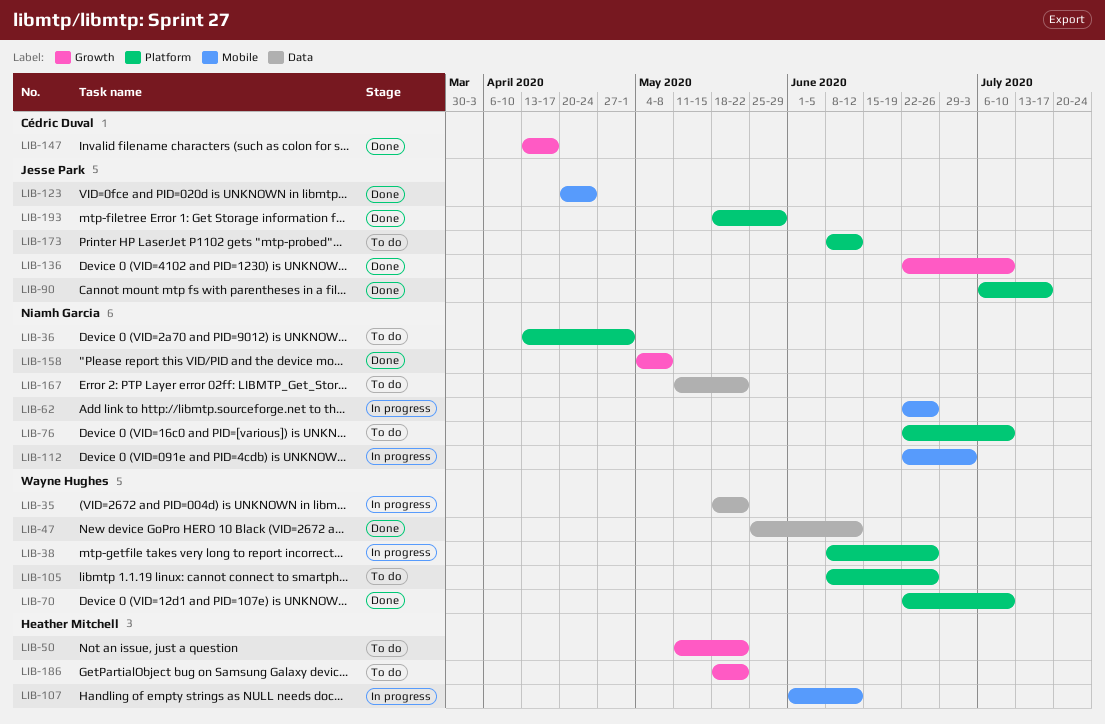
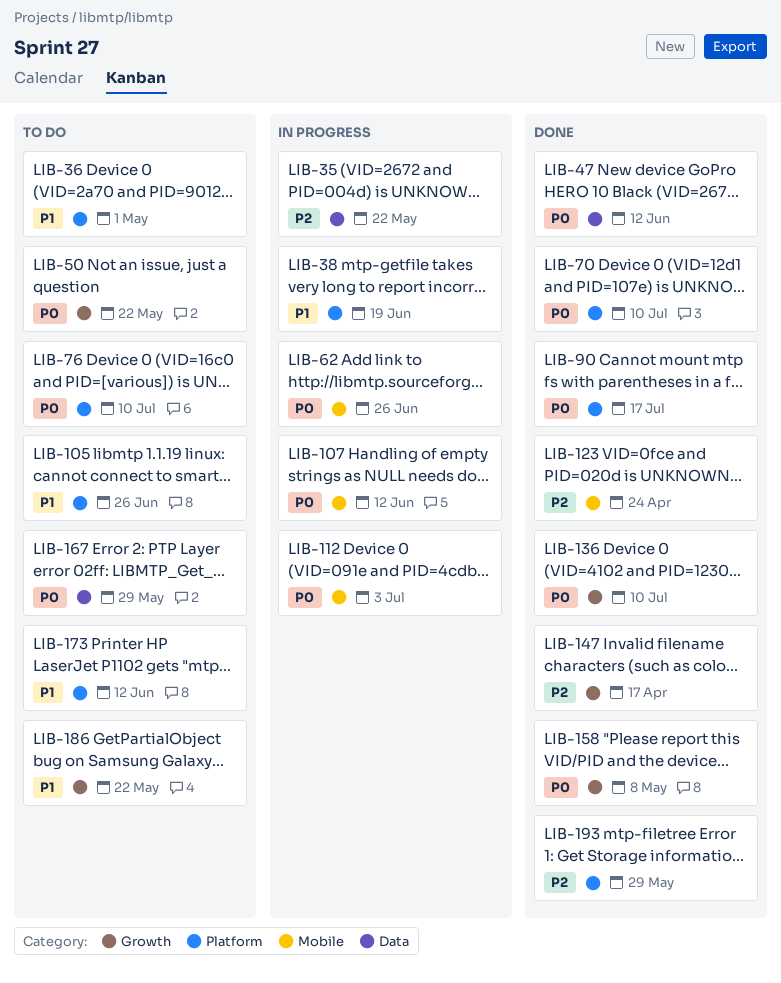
LIB-38, due: Jun 26 -> Jun 19
LIB-167, due: May 22 -> May 29

